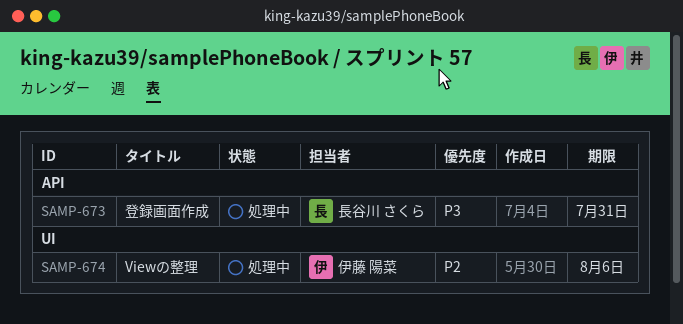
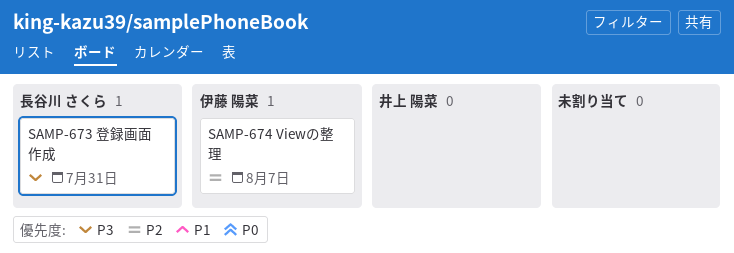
SAMP-674, due: Aug 6 -> Aug 7

